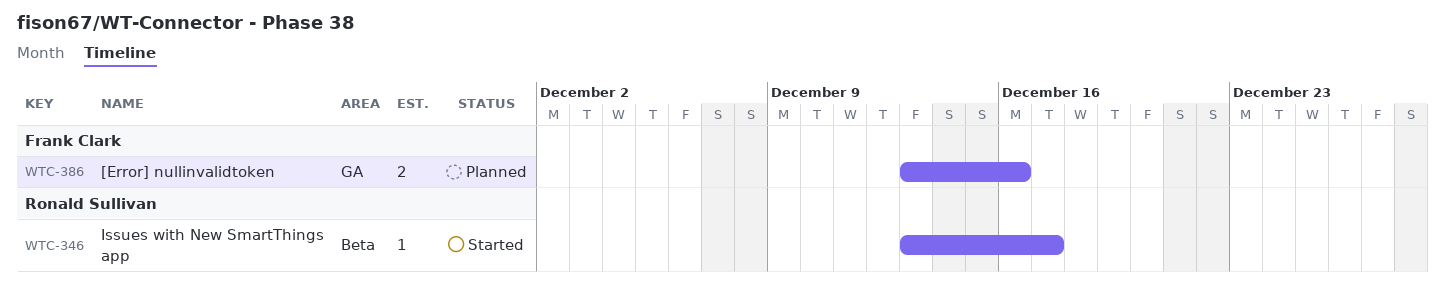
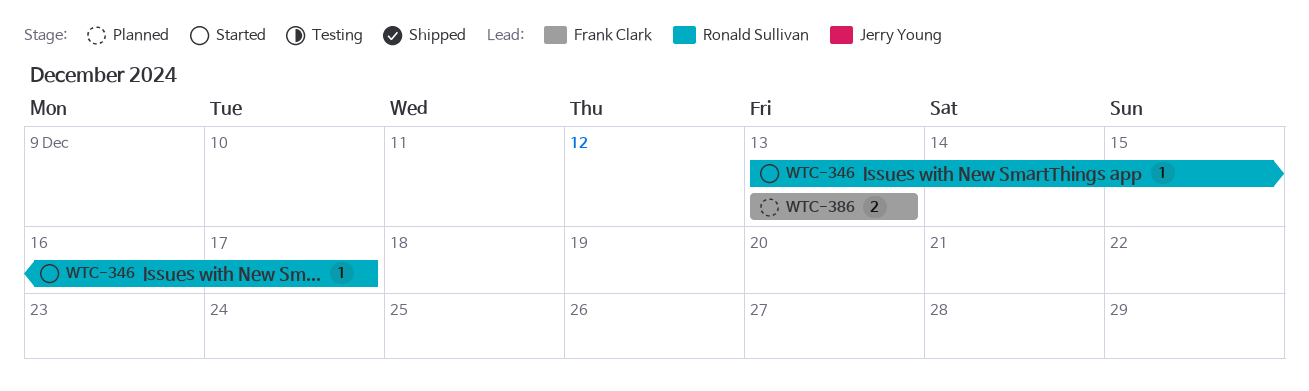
WTC-386, due: Dec 16 -> Dec 13

